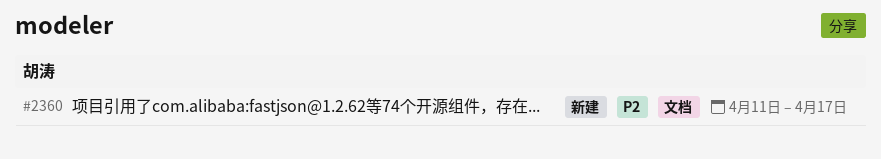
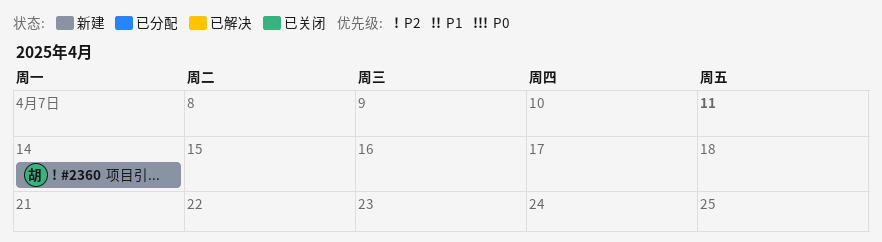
#2360, start: Apr 11 -> Apr 14
#2360, due: Apr 17 -> Apr 14

